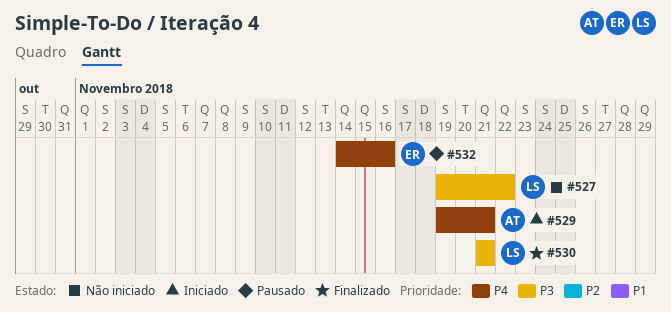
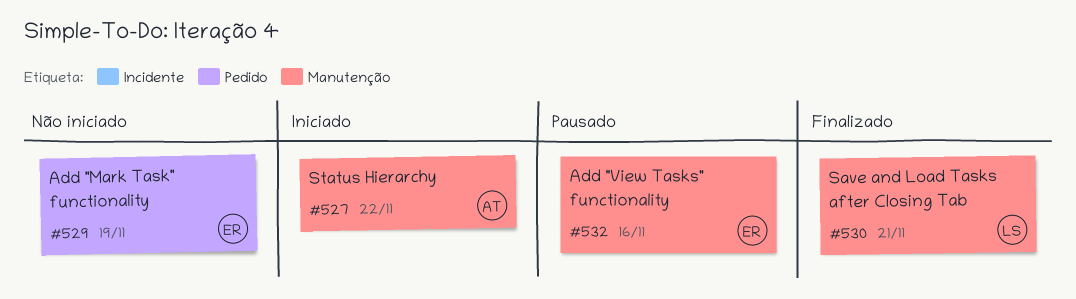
#527, status: Não iniciado -> Iniciado
#527, owner: LS -> AT
#529, status: Iniciado -> Não iniciado
#529, owner: AT -> ER
#529, due: Nov 21 -> Nov 19

